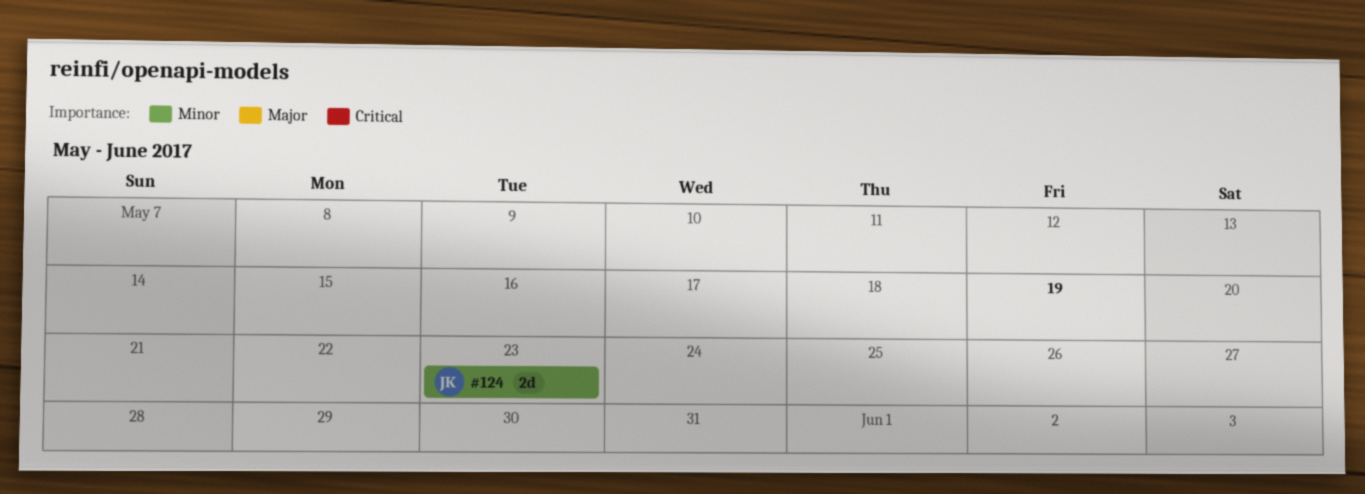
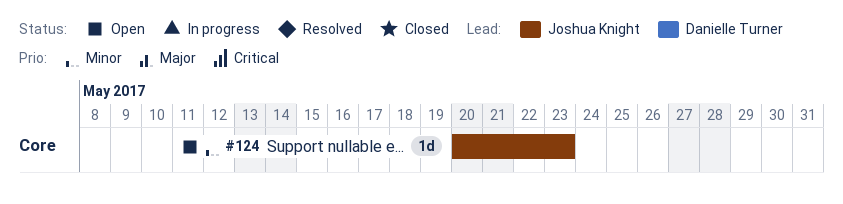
#124, estimate: 2d -> 1d
#124, start: May 23 -> May 20

